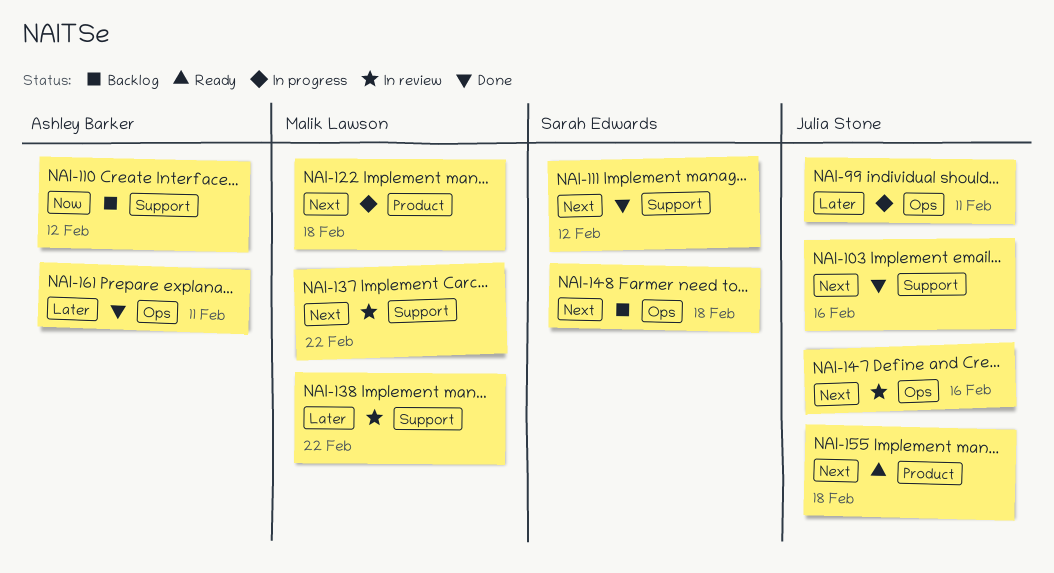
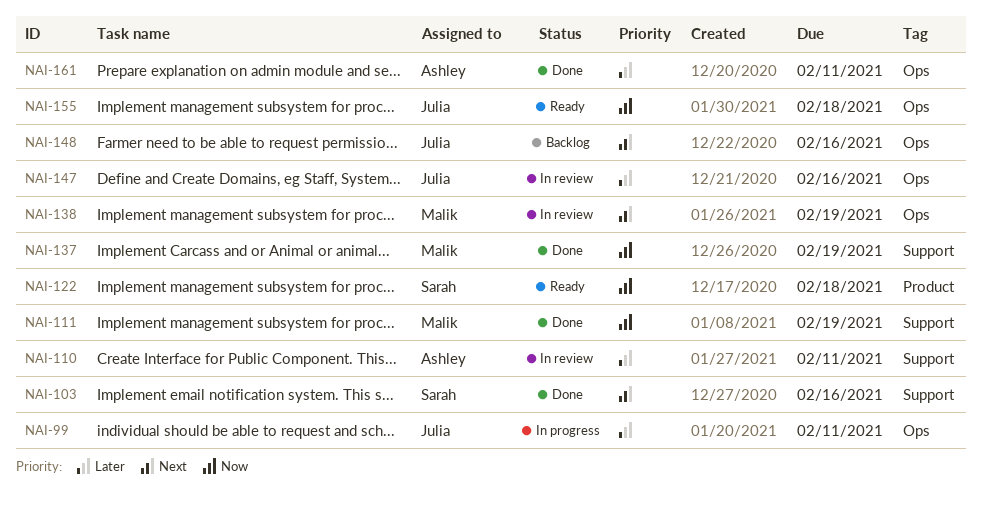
NAI-103, owner: Julia Stone -> Sarah Edwards
NAI-110, status: Backlog -> In review
NAI-110, priority: Now -> Later
NAI-110, due: Feb 12 -> Feb 11
NAI-111, owner: Sarah Edwards -> Malik Lawson
NAI-111, priority: Next -> Now
NAI-111, due: Feb 12 -> Feb 19
NAI-122, status: In progress -> Ready
NAI-122, owner: Malik Lawson -> Sarah Edwards
NAI-122, priority: Next -> Now
NAI-137, status: In review -> Done
NAI-137, priority: Next -> Now
NAI-137, due: Feb 22 -> Feb 19
NAI-138, priority: Later -> Next
NAI-138, label: Support -> Ops
NAI-138, due: Feb 22 -> Feb 19
NAI-147, priority: Next -> Later
NAI-148, owner: Sarah Edwards -> Julia Stone
NAI-148, due: Feb 18 -> Feb 16
NAI-155, priority: Next -> Now
NAI-155, label: Product -> Ops

